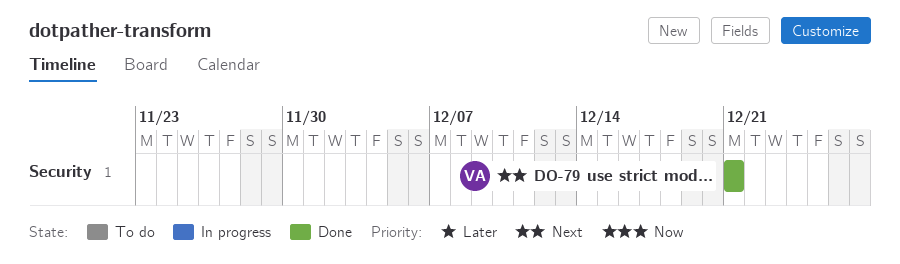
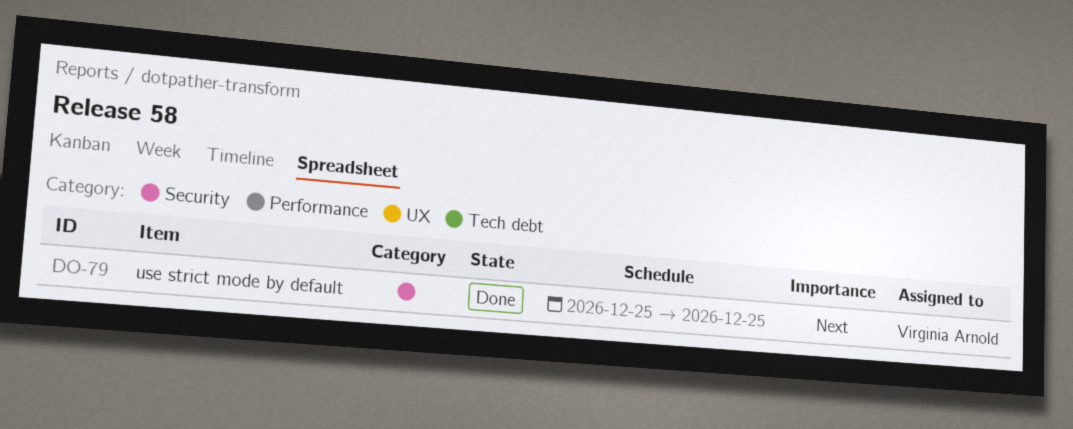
DO-79, start: Dec 21 -> Dec 25
DO-79, due: Dec 21 -> Dec 25

